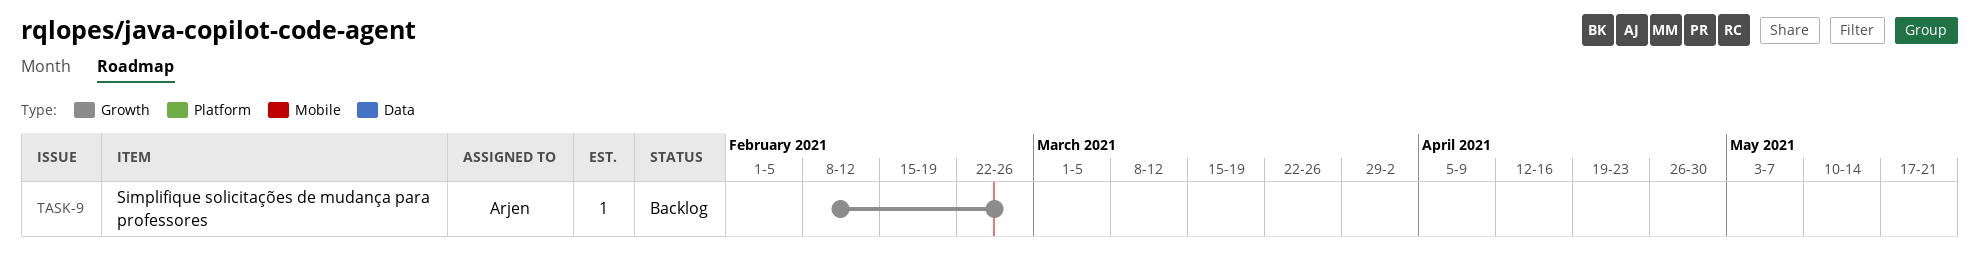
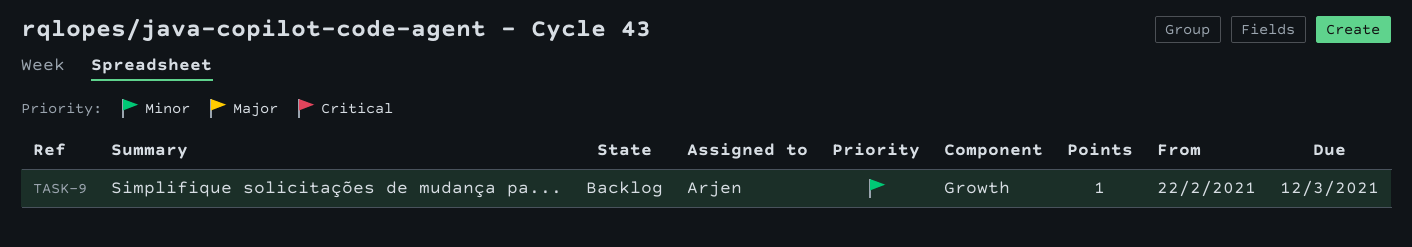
TASK-9, start: Feb 8 -> Feb 22
TASK-9, due: Feb 26 -> Mar 12

